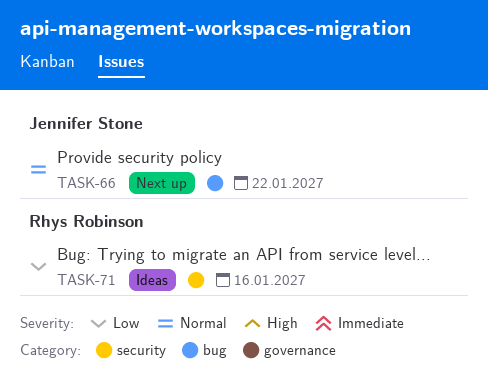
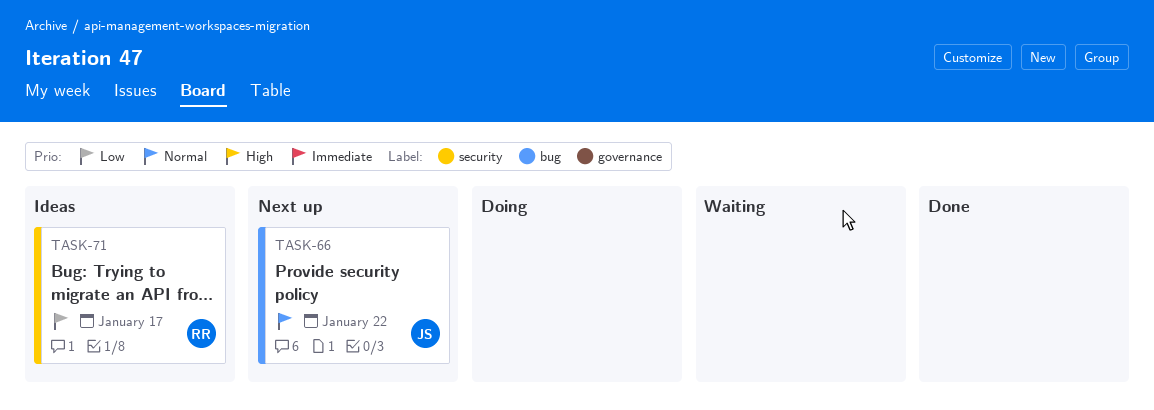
TASK-71, due: Jan 16 -> Jan 17

